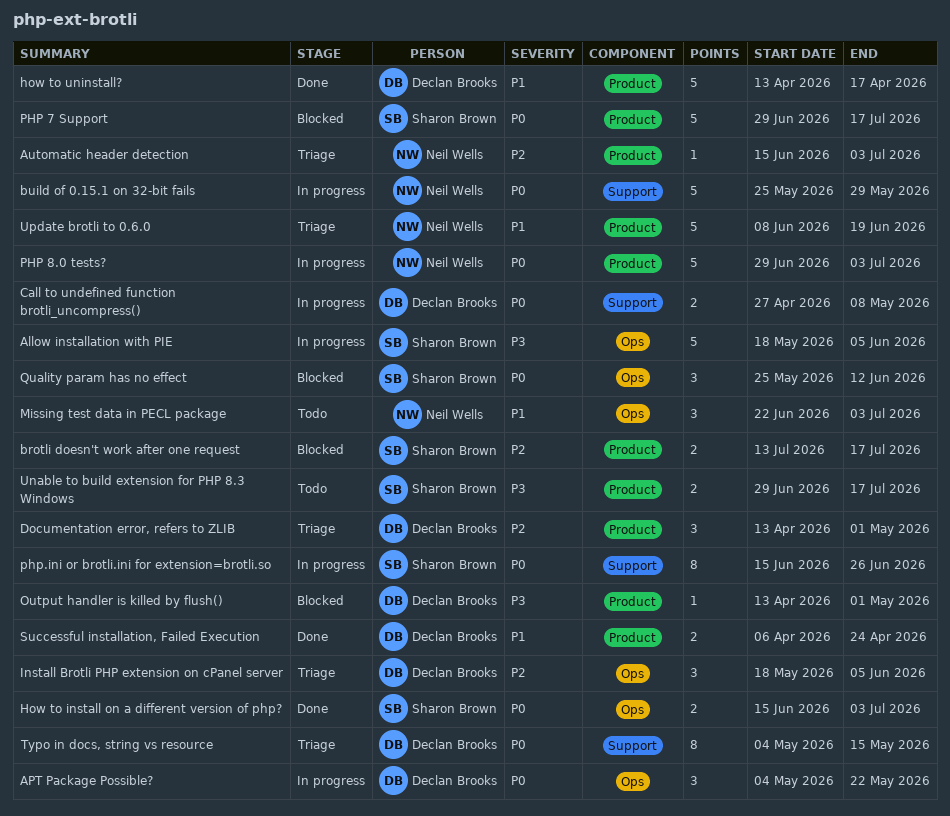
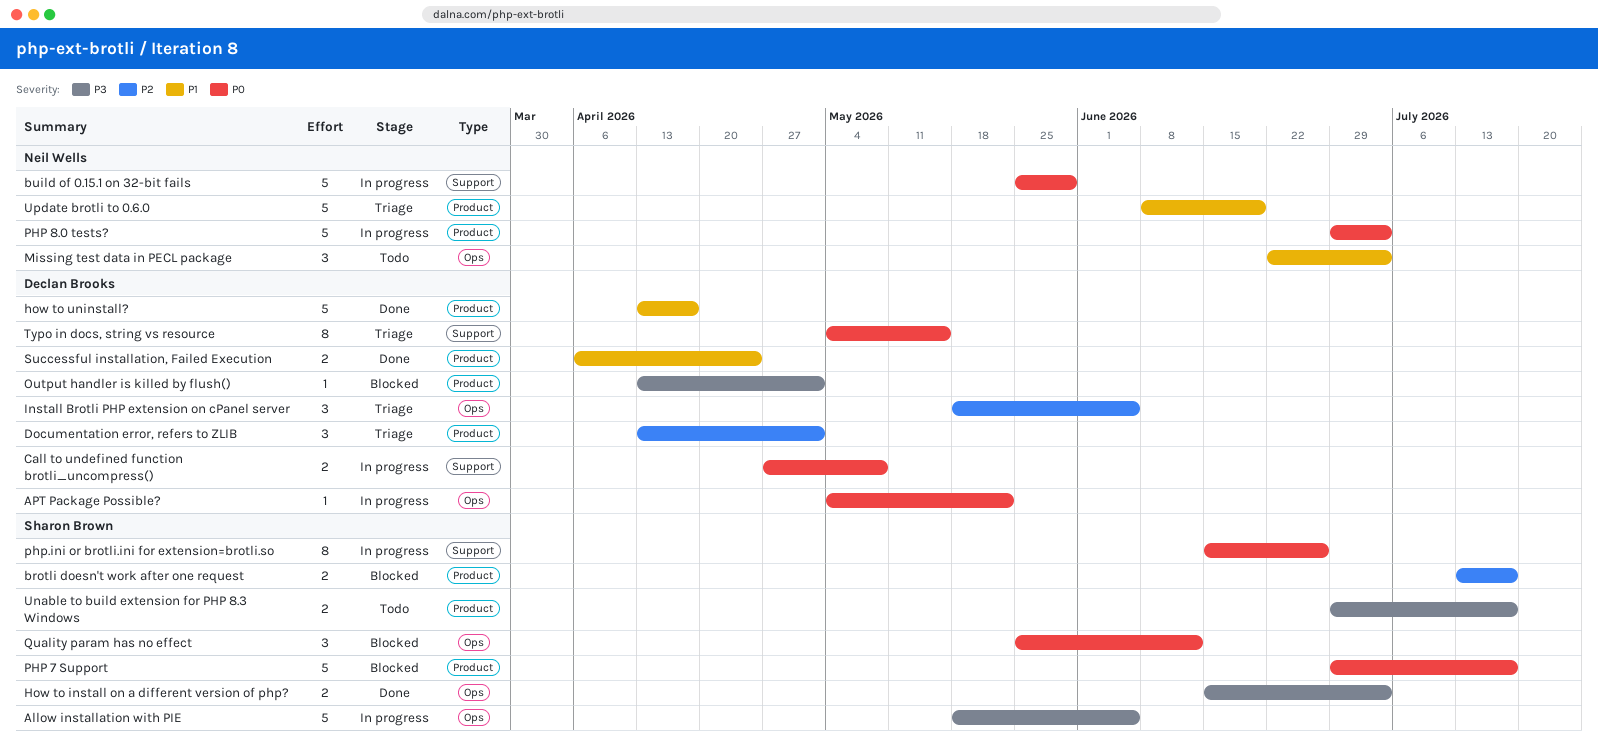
APT Package Possible?, estimate: 3 -> 1
Automatic header detection: present -> none
How to install on a different version of php?, priority: P0 -> P3

